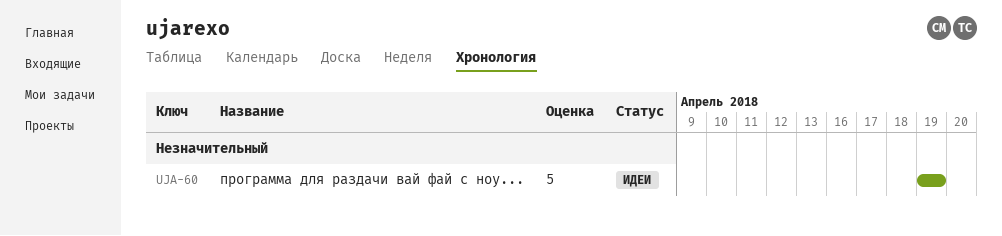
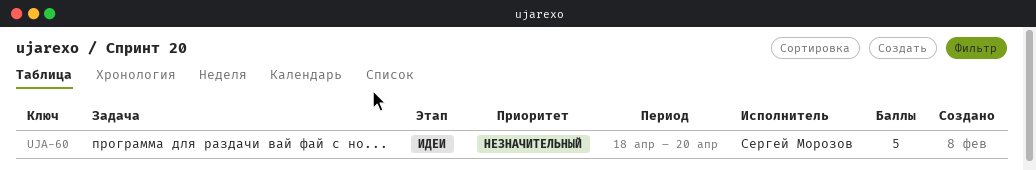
UJA-60, start: Apr 19 -> Apr 18
UJA-60, due: Apr 19 -> Apr 20

